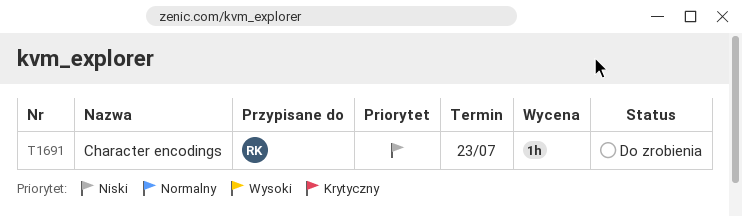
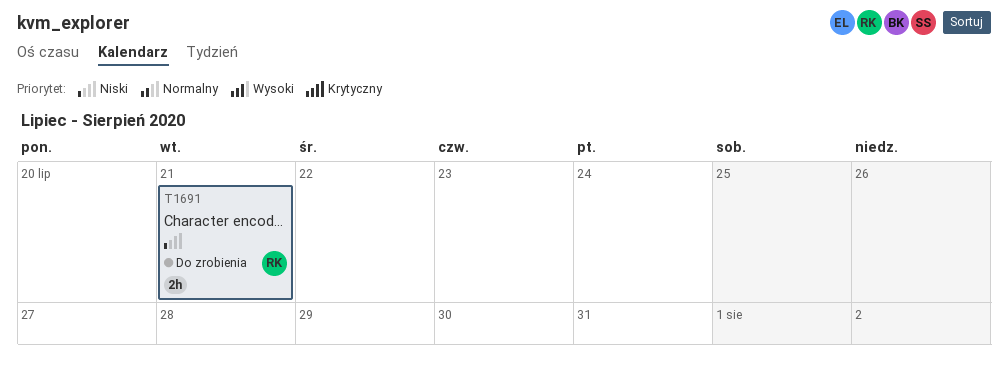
T1691, estimate: 1h -> 2h
T1691, due: Jul 23 -> Jul 21

